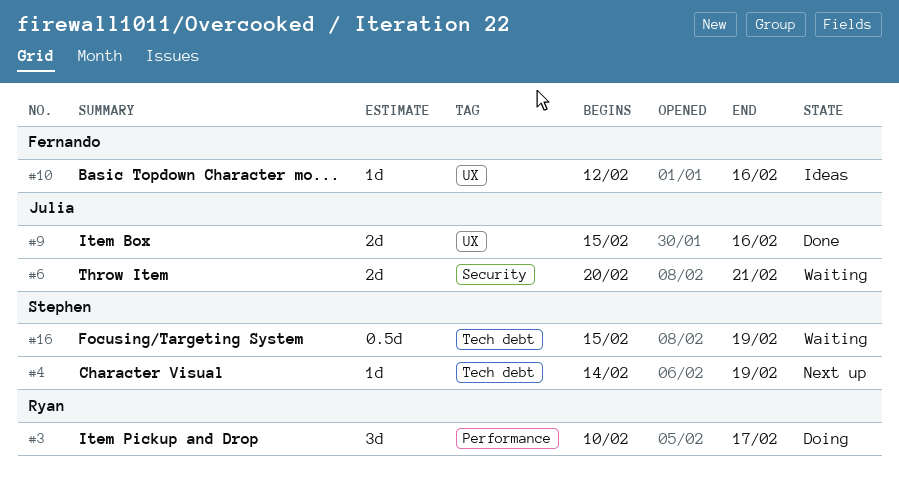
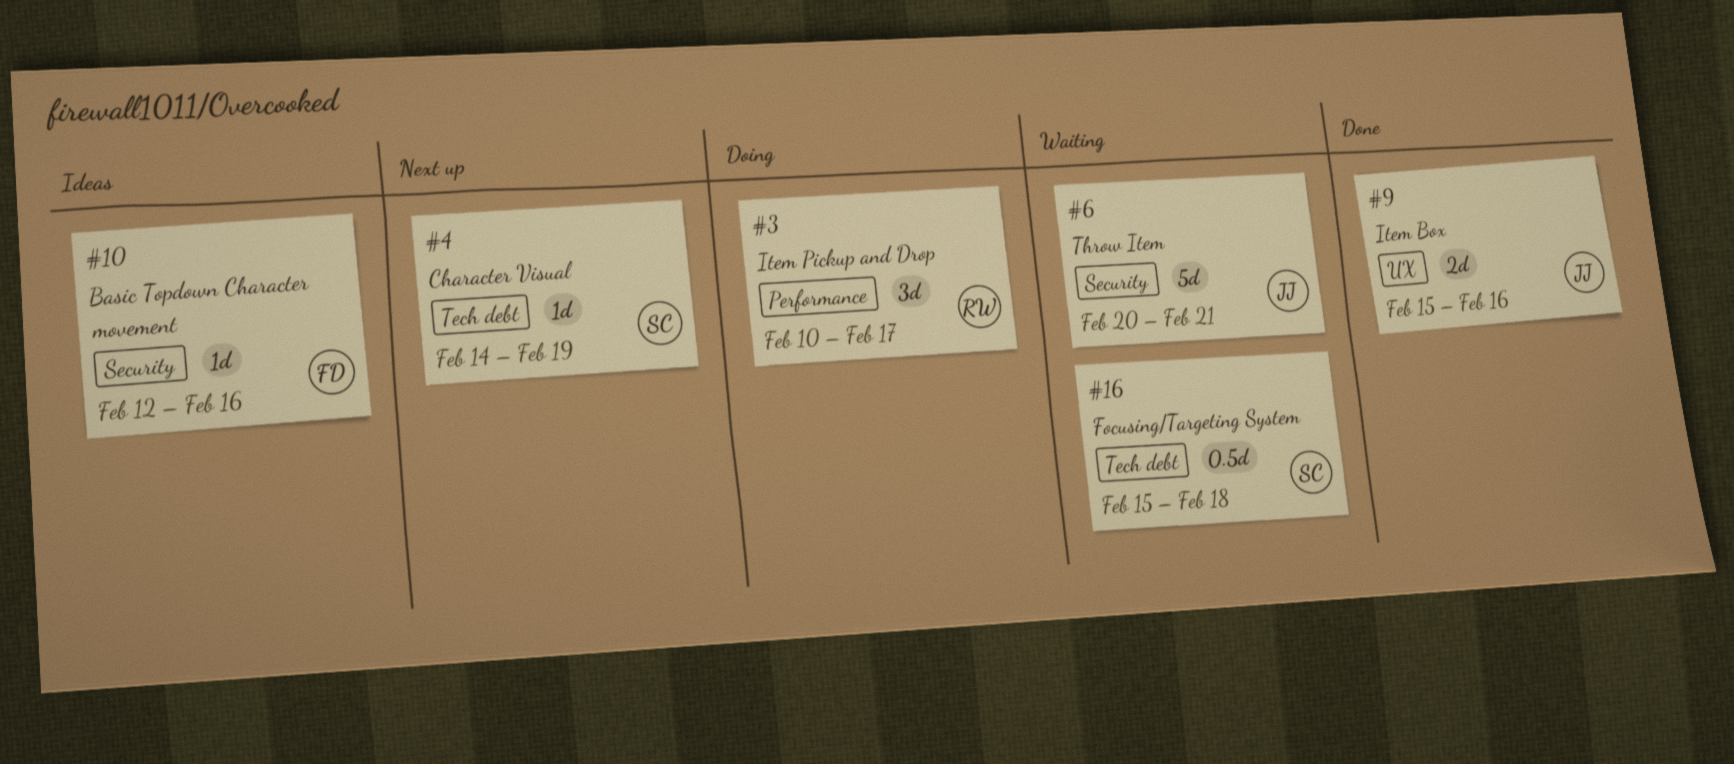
#6, estimate: 2d -> 5d
#10, label: UX -> Security
#16, due: Feb 19 -> Feb 18

